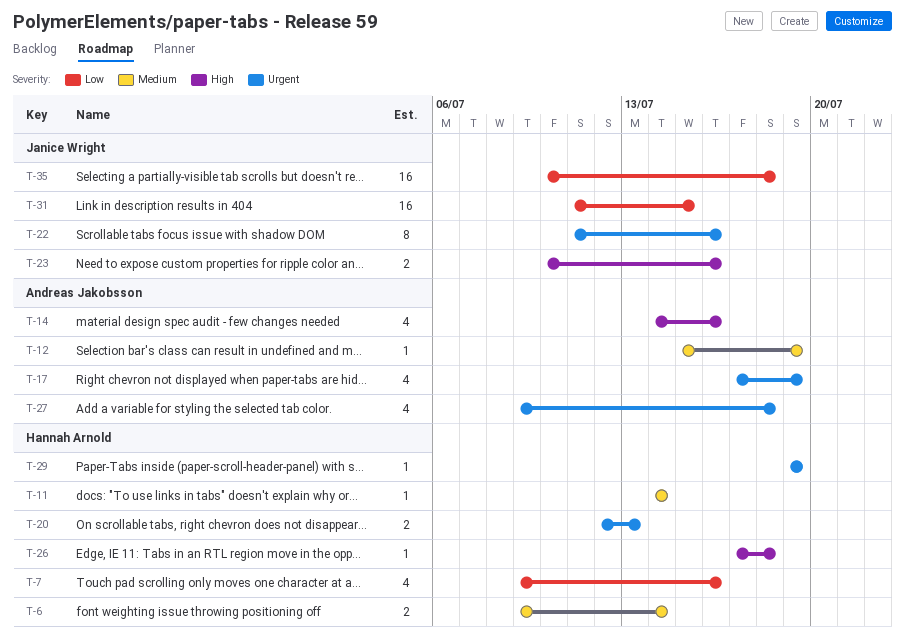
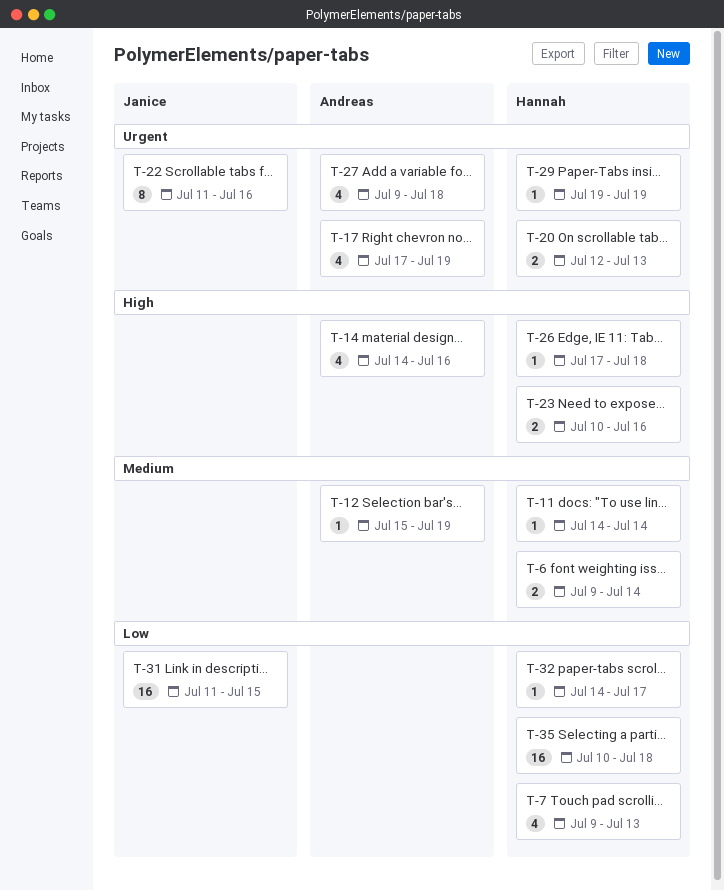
T-7, due: Jul 16 -> Jul 13
T-23, owner: Janice Wright -> Hannah Arnold
T-32: none -> present
T-35, owner: Janice Wright -> Hannah Arnold

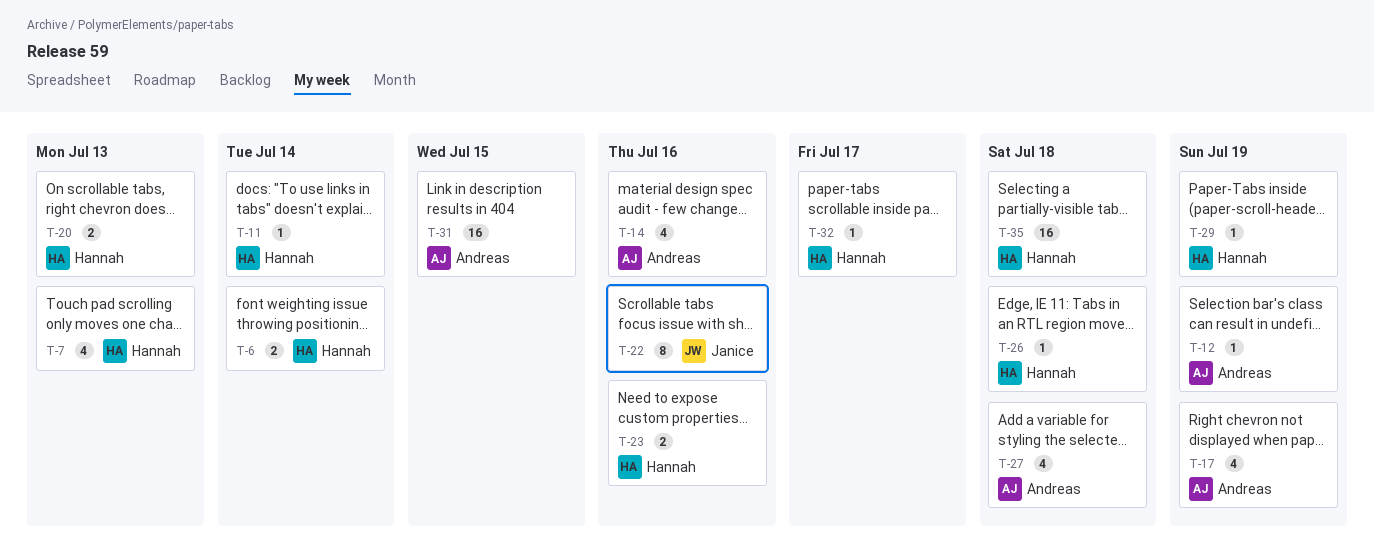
T-31, owner: Janice -> Andreas

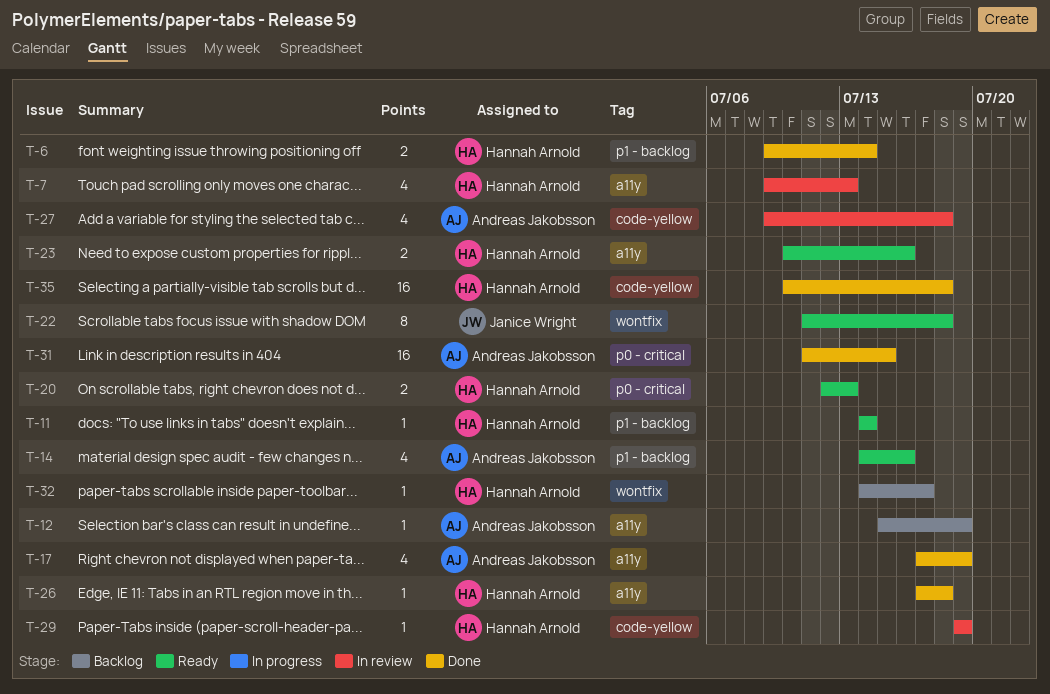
T-22, due: Jul 16 -> Jul 18

